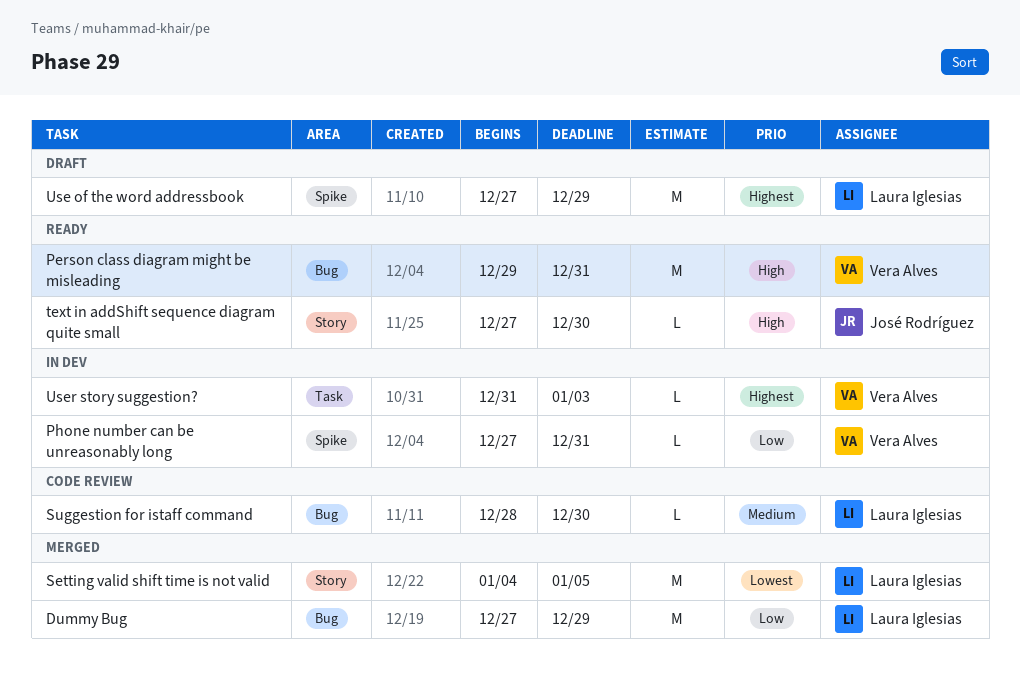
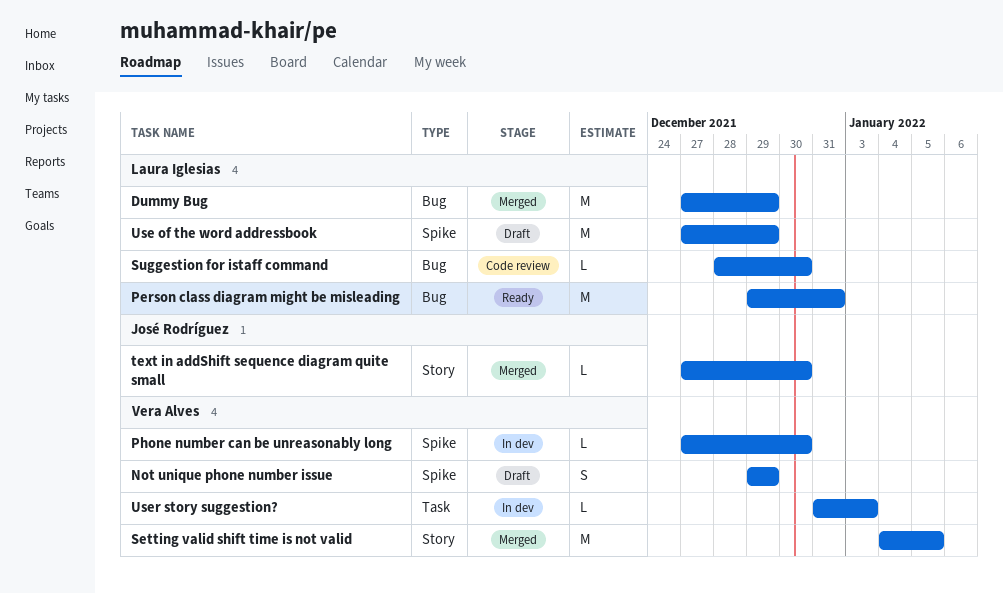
Not unique phone number issue: none -> present
Person class diagram might be misleading, owner: Vera Alves -> Laura Iglesias
Phone number can be unreasonably long, due: Dec 31 -> Dec 30
Setting valid shift time is not valid, owner: Laura Iglesias -> Vera Alves
text in addShift sequence diagram quite small, status: Ready -> Merged

